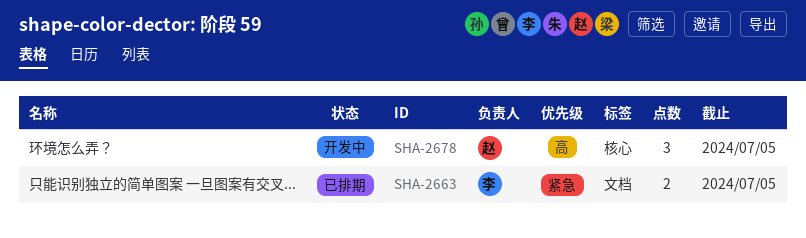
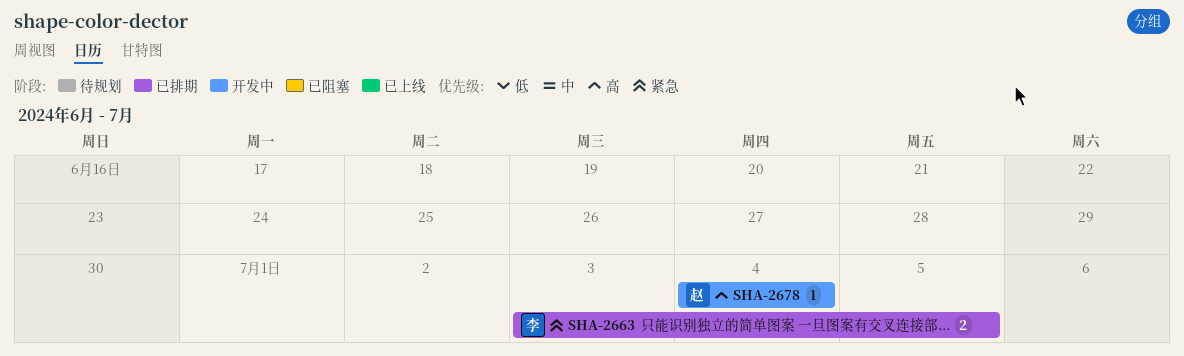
SHA-2678, estimate: 3 -> 1
SHA-2678, due: Jul 5 -> Jul 4

